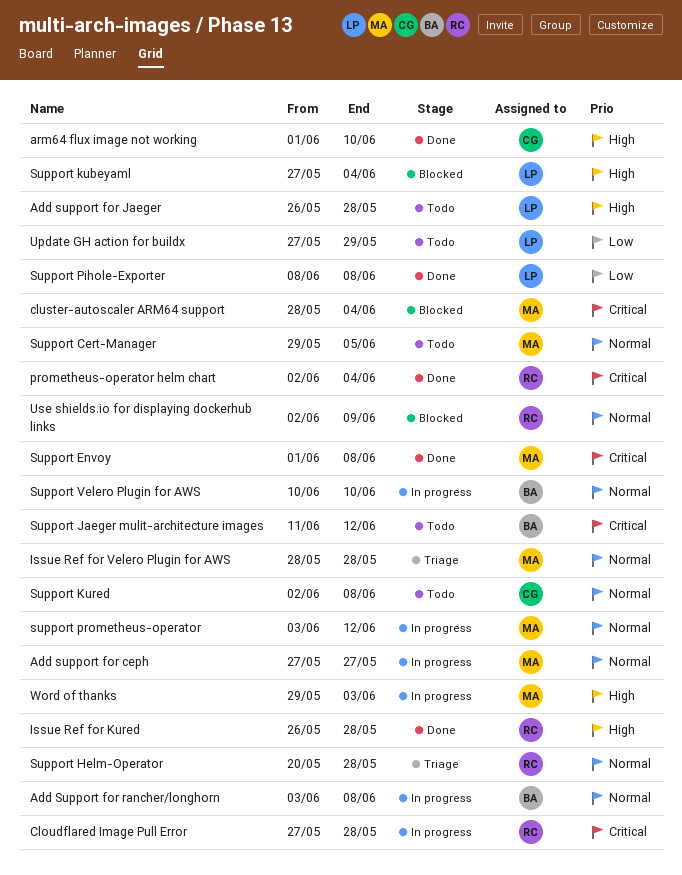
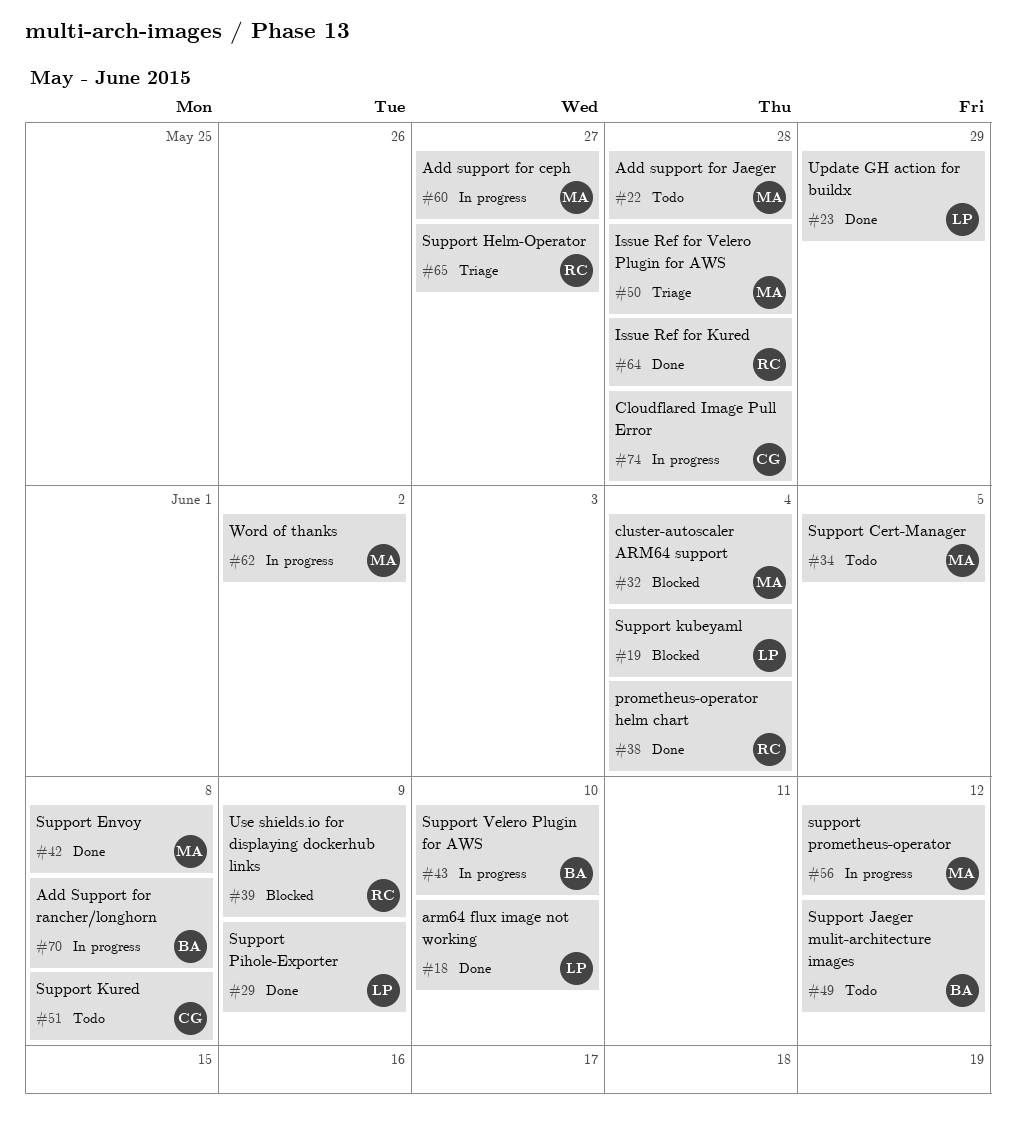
Add support for Jaeger, owner: LP -> MA
arm64 flux image not working, owner: CG -> LP
Cloudflared Image Pull Error, owner: RC -> CG
Support Helm-Operator, due: May 28 -> May 27
Support Pihole-Exporter, due: Jun 8 -> Jun 9
Update GH action for buildx, status: Todo -> Done
Word of thanks, due: Jun 3 -> Jun 2

